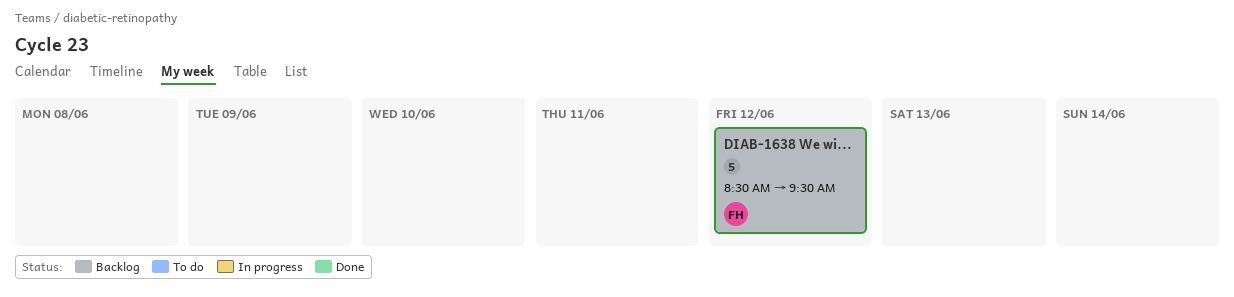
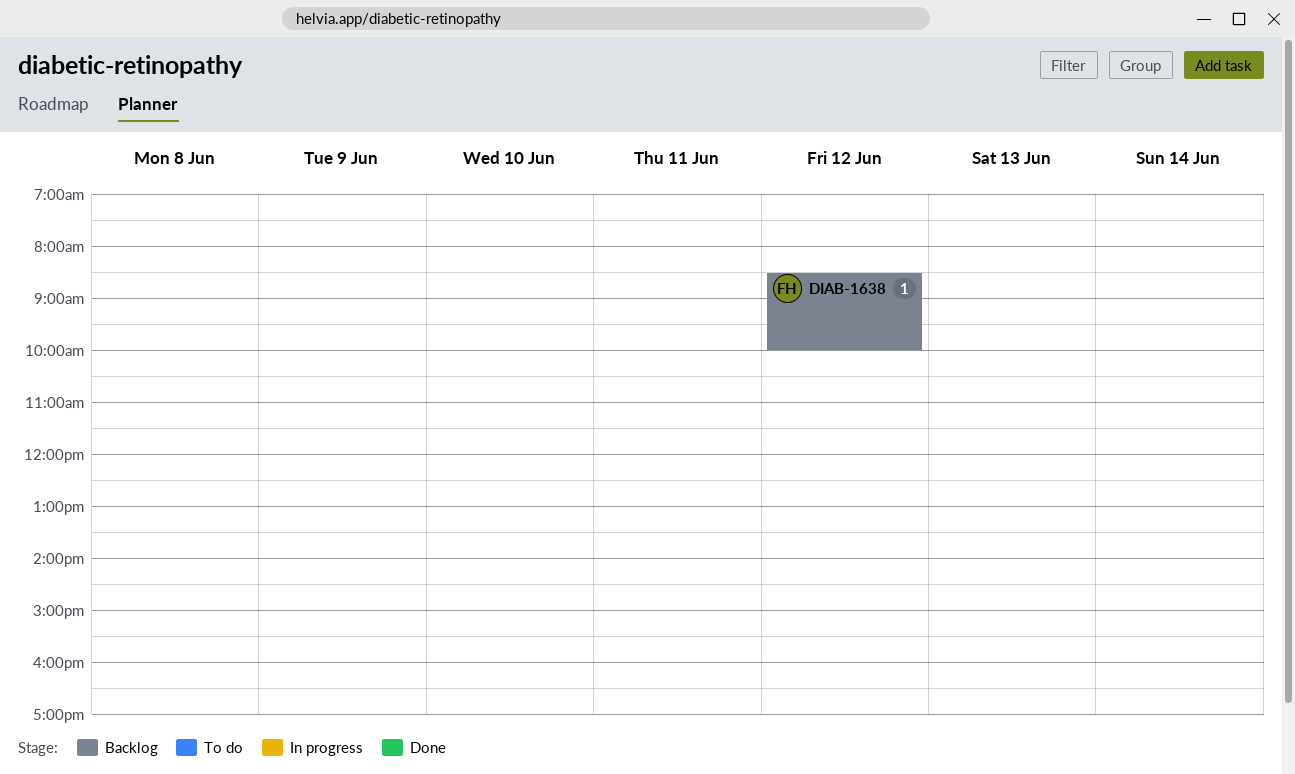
DIAB-1638, estimate: 5 -> 1
DIAB-1638, ends: 09:30 -> 10:00

